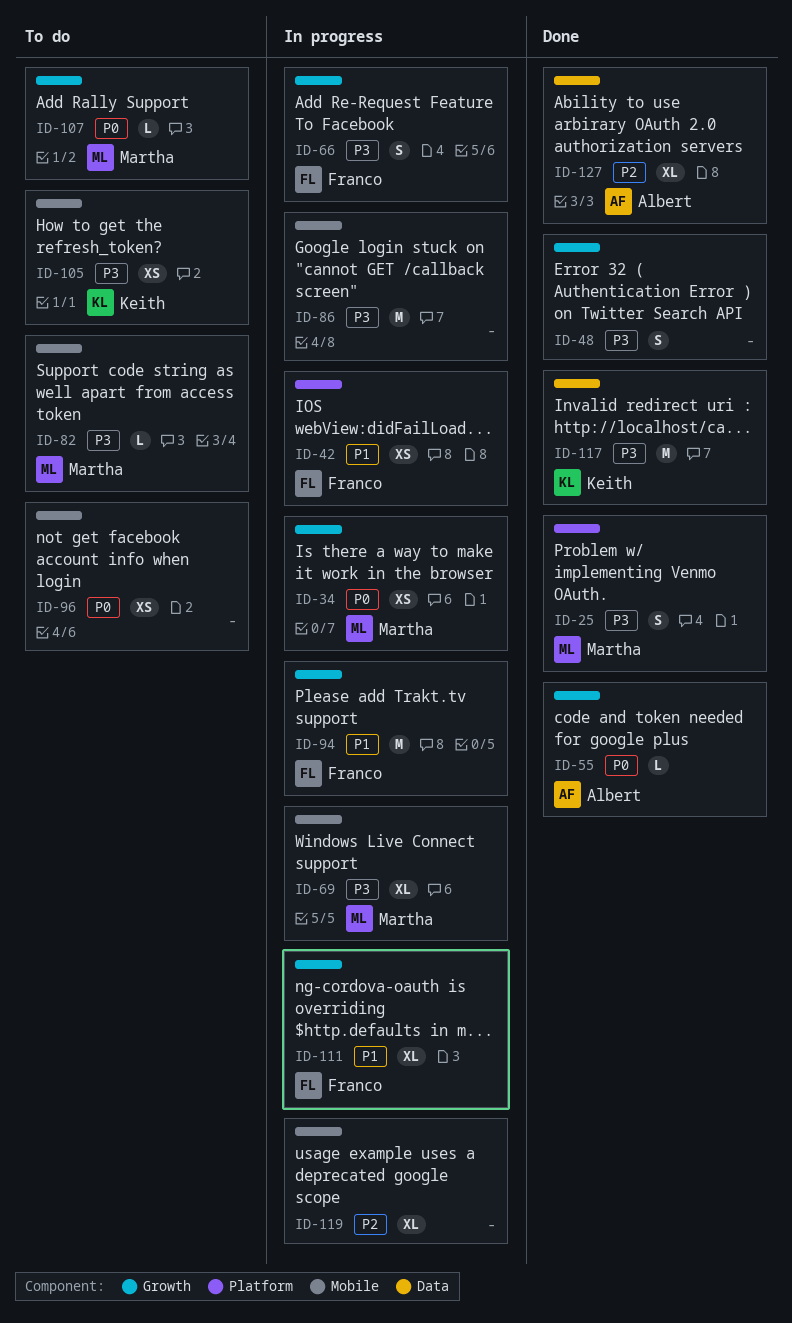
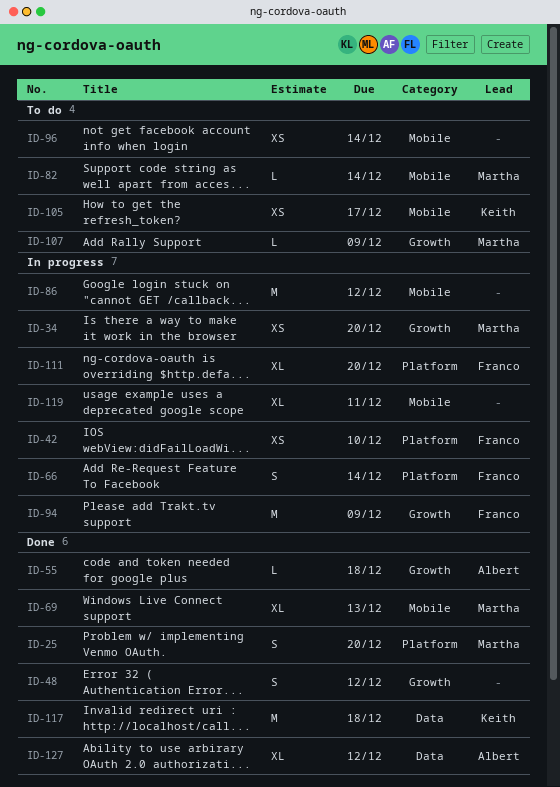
ID-66, label: Growth -> Platform
ID-69, status: In progress -> Done
ID-111, label: Growth -> Platform

